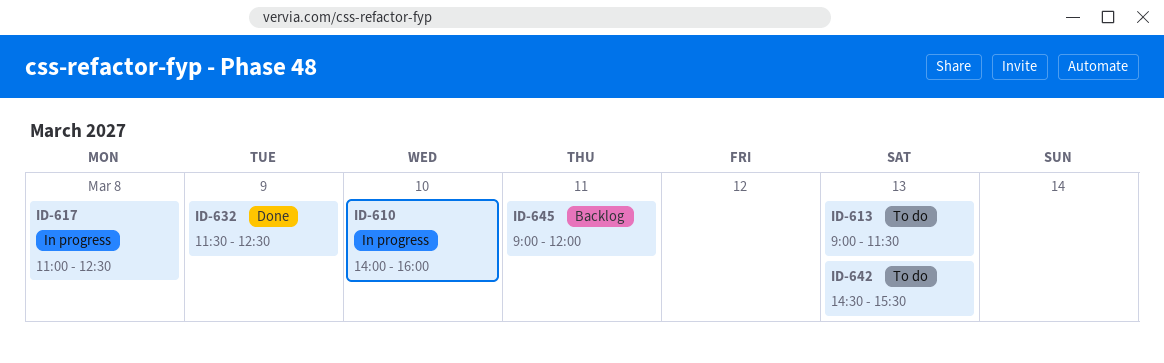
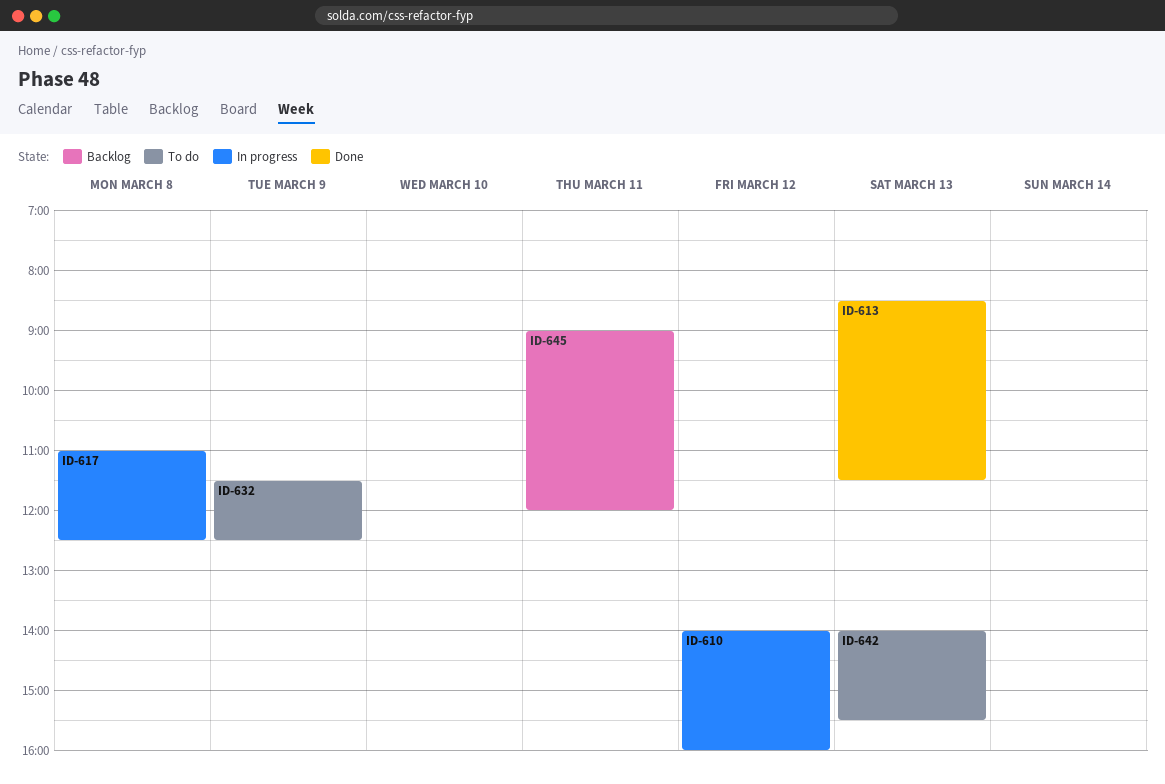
ID-610, day: Mar 10 -> Mar 12
ID-613, status: To do -> Done
ID-613, begins: 09:00 -> 08:30
ID-632, status: Done -> To do
ID-642, begins: 14:30 -> 14:00

